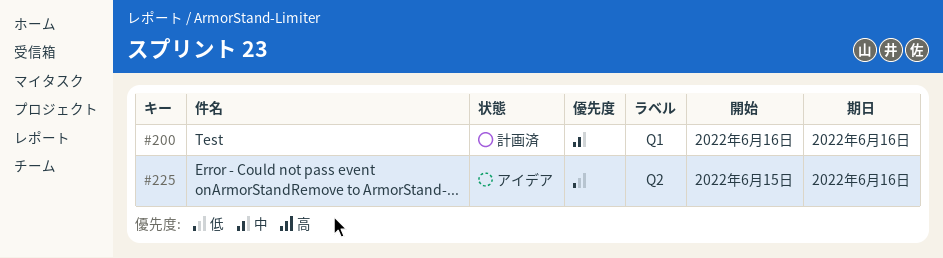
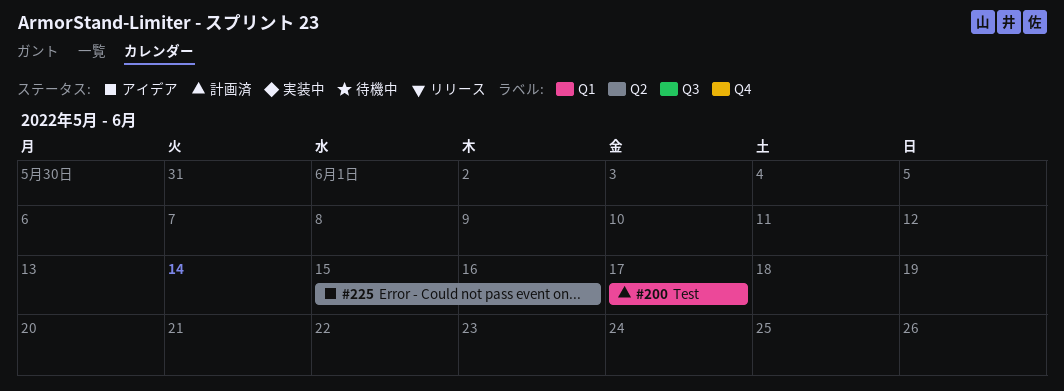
#200, start: Jun 16 -> Jun 17
#200, due: Jun 16 -> Jun 17

